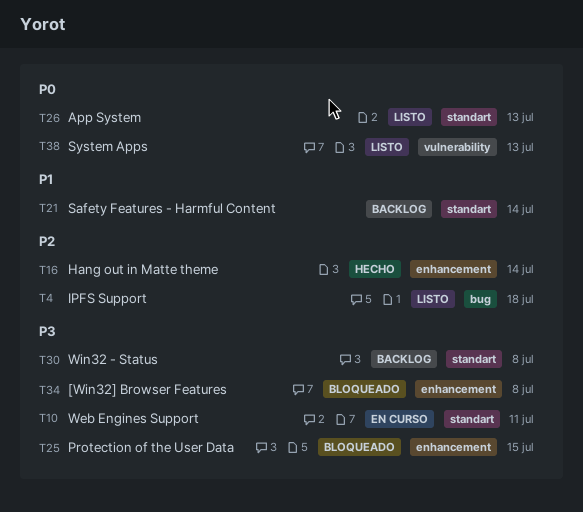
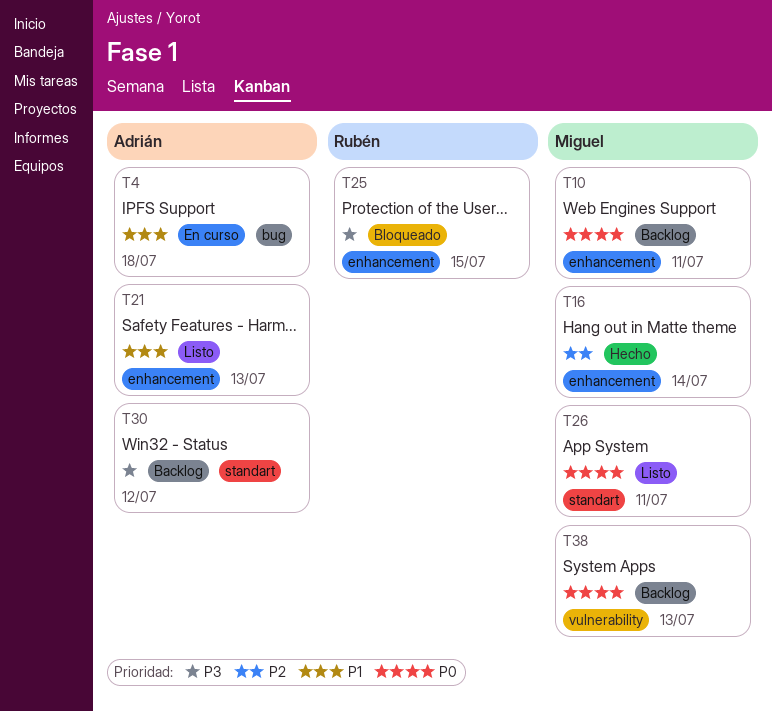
T4, status: Listo -> En curso
T4, priority: P2 -> P1
T10, status: En curso -> Backlog
T10, priority: P3 -> P0
T10, label: standart -> enhancement
T21, status: Backlog -> Listo
T21, label: standart -> enhancement
T21, due: Jul 14 -> Jul 13
T26, due: Jul 13 -> Jul 11
T30, due: Jul 8 -> Jul 12
T34: present -> none
T38, status: Listo -> Backlog

